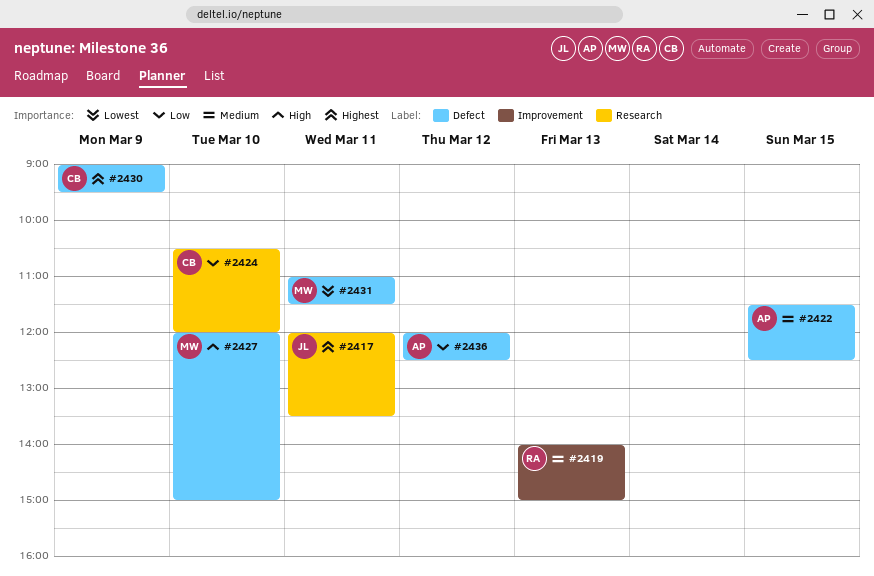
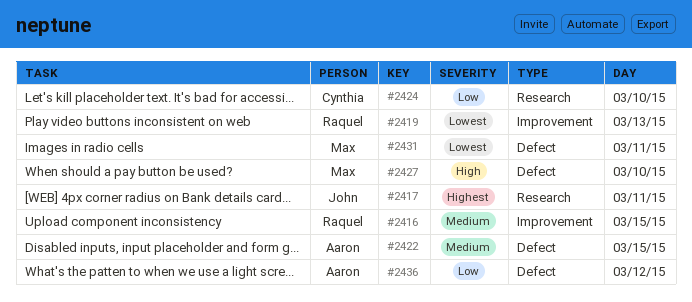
#2416: none -> present
#2419, priority: Medium -> Lowest
#2430: present -> none

